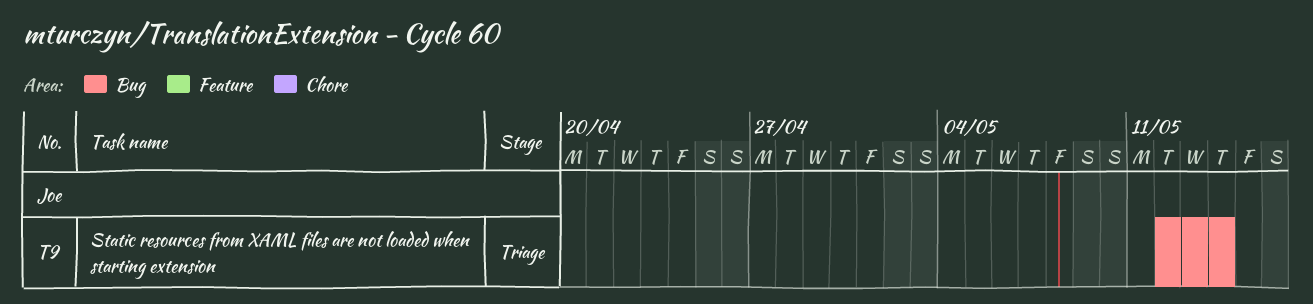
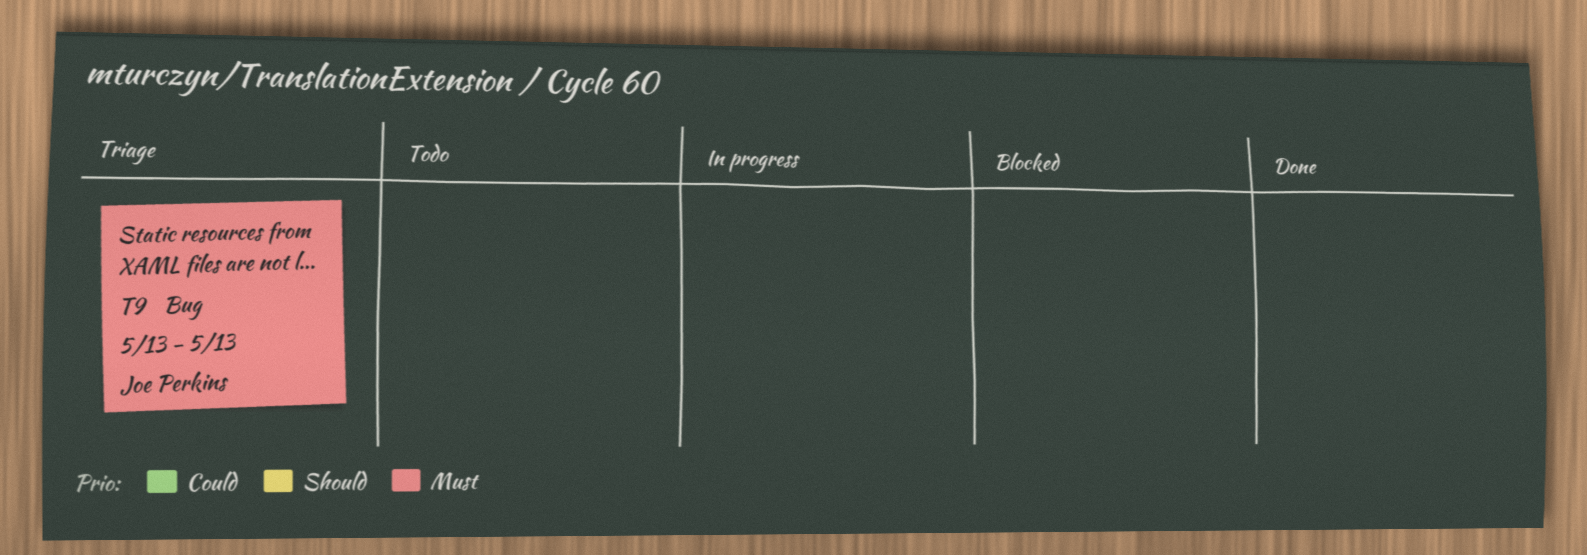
T9, start: May 12 -> May 13
T9, due: May 14 -> May 13

